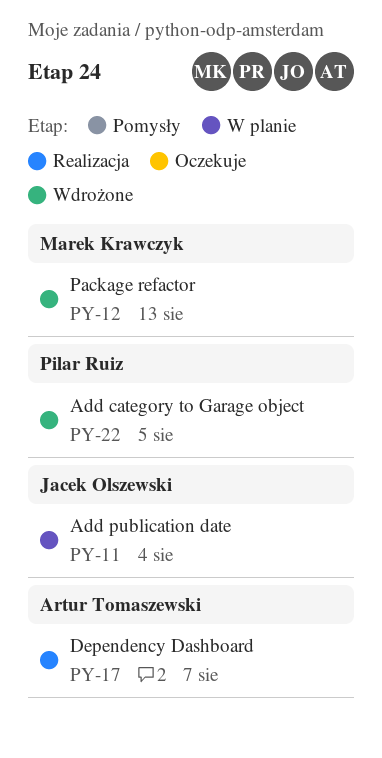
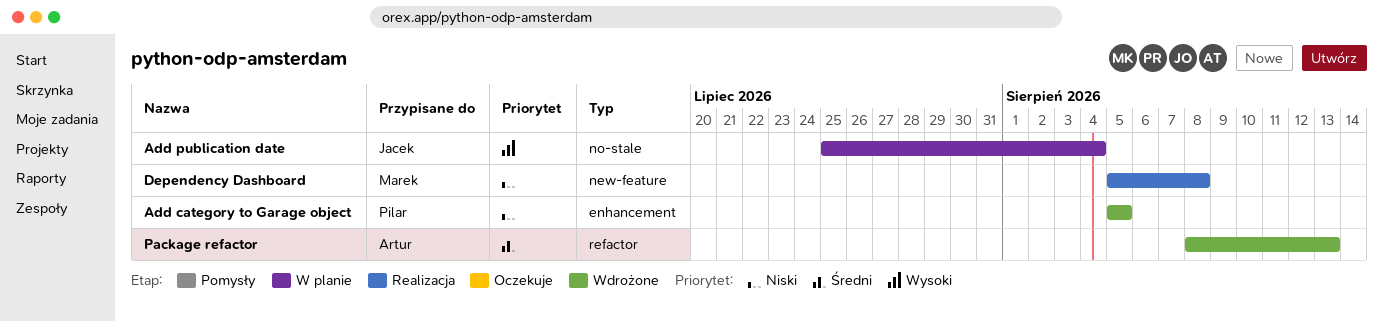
Dependency Dashboard, owner: Artur Tomaszewski -> Marek Krawczyk
Dependency Dashboard, due: Aug 7 -> Aug 8
Package refactor, owner: Marek Krawczyk -> Artur Tomaszewski

